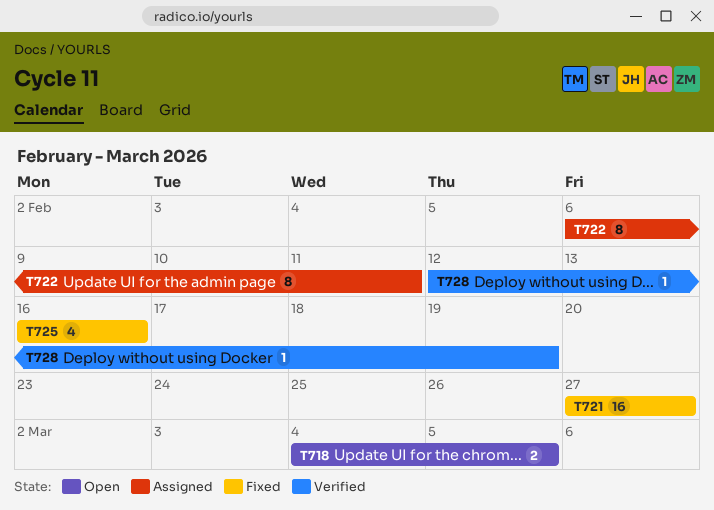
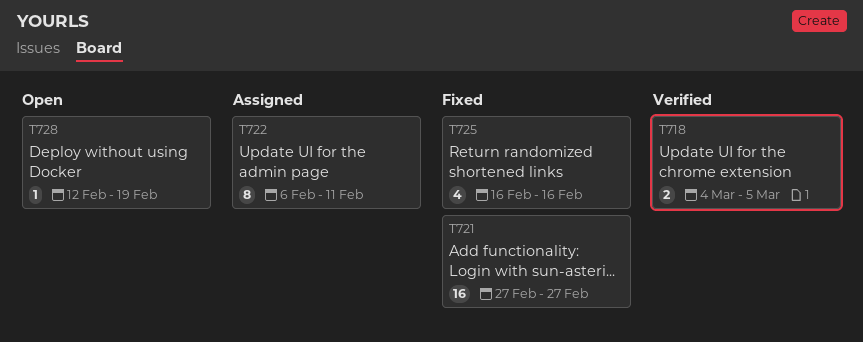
T718, status: Open -> Verified
T728, status: Verified -> Open

